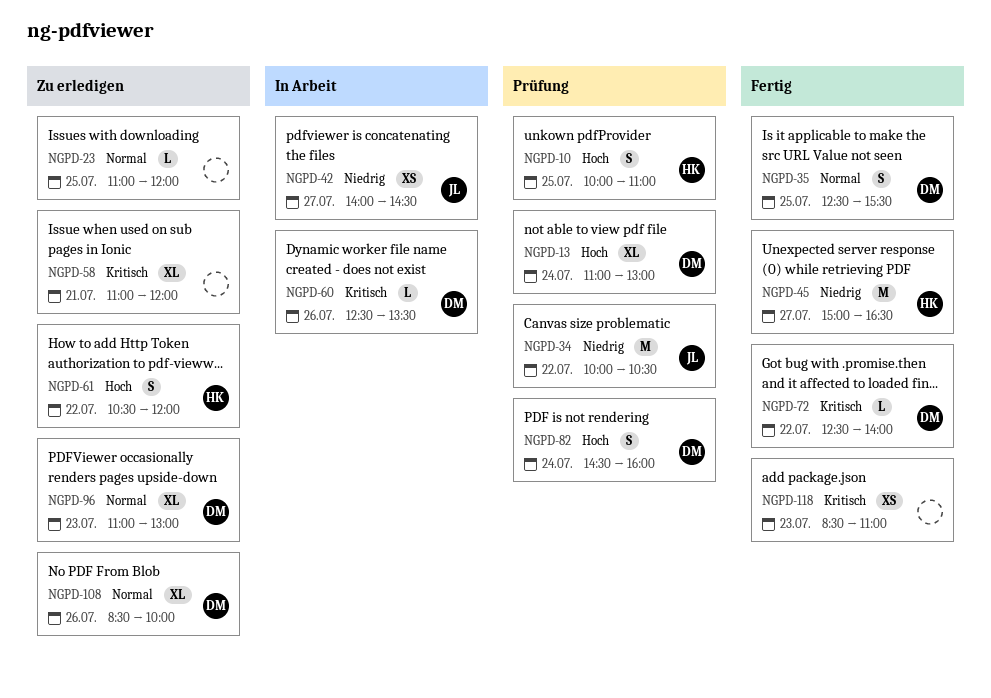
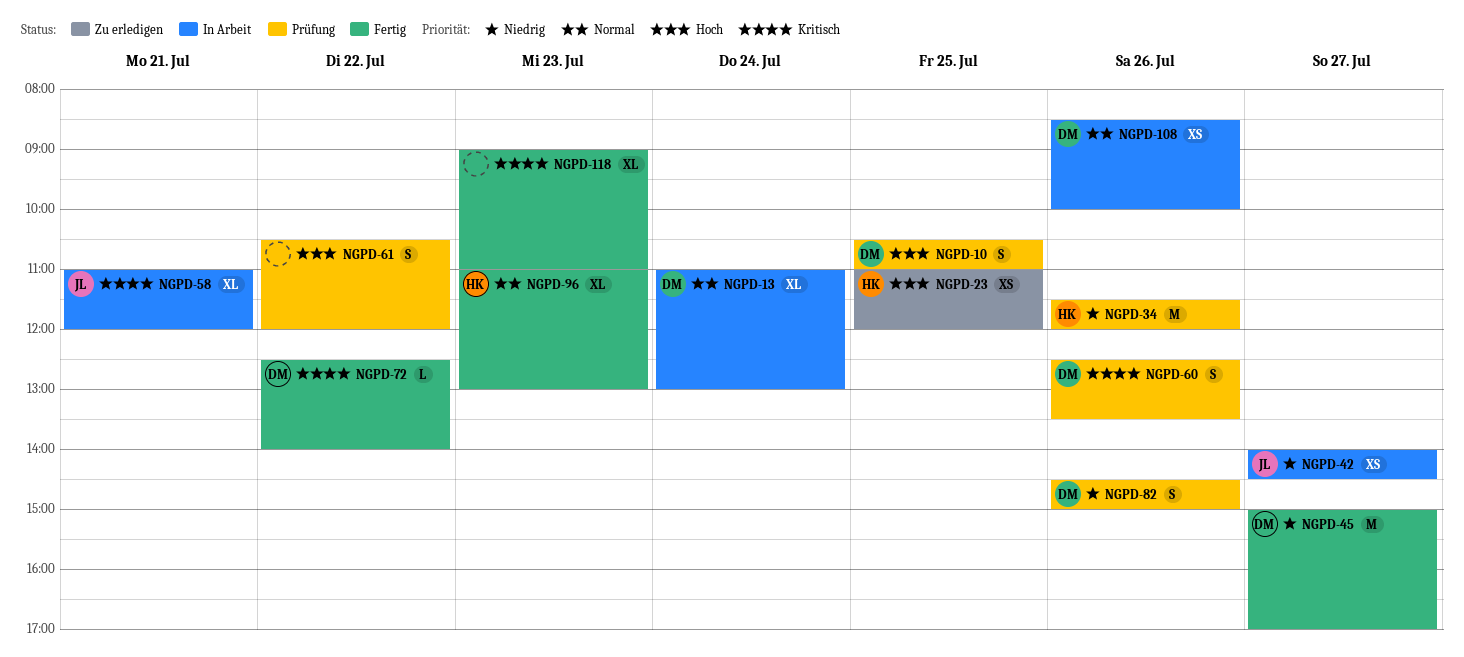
NGPD-10, owner: HK -> DM
NGPD-10, begins: 10:00 -> 10:30
NGPD-13, status: Prüfung -> In Arbeit
NGPD-13, priority: Hoch -> Normal
NGPD-23, owner: none -> HK
NGPD-23, priority: Normal -> Hoch
NGPD-23, estimate: L -> XS
NGPD-34, owner: JL -> HK
NGPD-34, day: Jul 22 -> Jul 26
NGPD-34, begins: 10:00 -> 11:30
NGPD-34, ends: 10:30 -> 12:00
NGPD-35: present -> none
NGPD-45, owner: HK -> DM
NGPD-45, ends: 16:30 -> 17:00
NGPD-58, status: Zu erledigen -> In Arbeit
NGPD-58, owner: none -> JL
NGPD-60, status: In Arbeit -> Prüfung
NGPD-60, estimate: L -> S
NGPD-61, status: Zu erledigen -> Prüfung
NGPD-61, owner: HK -> none
NGPD-82, priority: Hoch -> Niedrig
NGPD-82, day: Jul 24 -> Jul 26
NGPD-82, ends: 16:00 -> 15:00
NGPD-96, status: Zu erledigen -> Fertig
NGPD-96, owner: DM -> HK
NGPD-108, status: Zu erledigen -> In Arbeit
NGPD-108, estimate: XL -> XS
NGPD-118, estimate: XS -> XL
NGPD-118, begins: 08:30 -> 09:00

